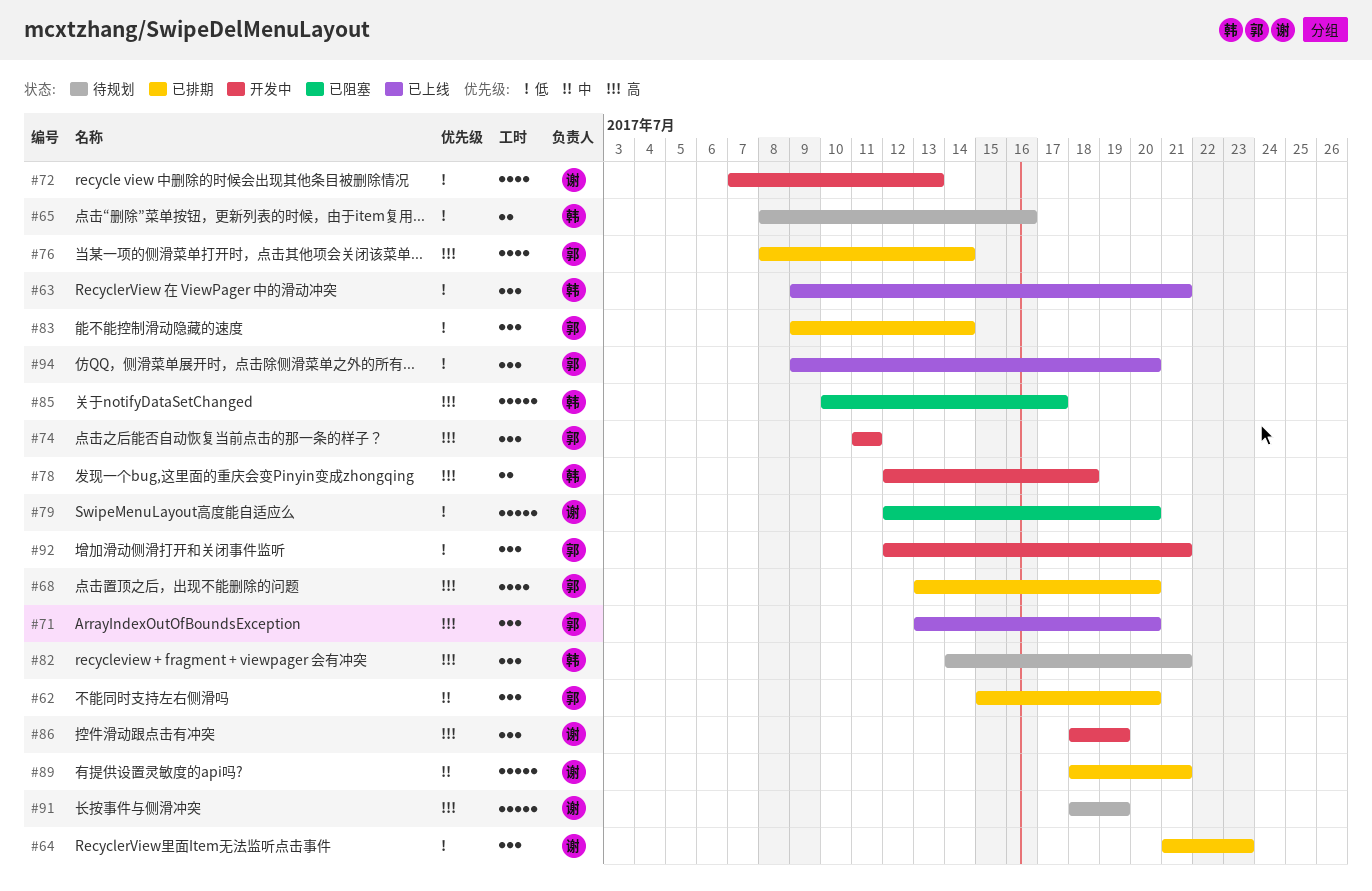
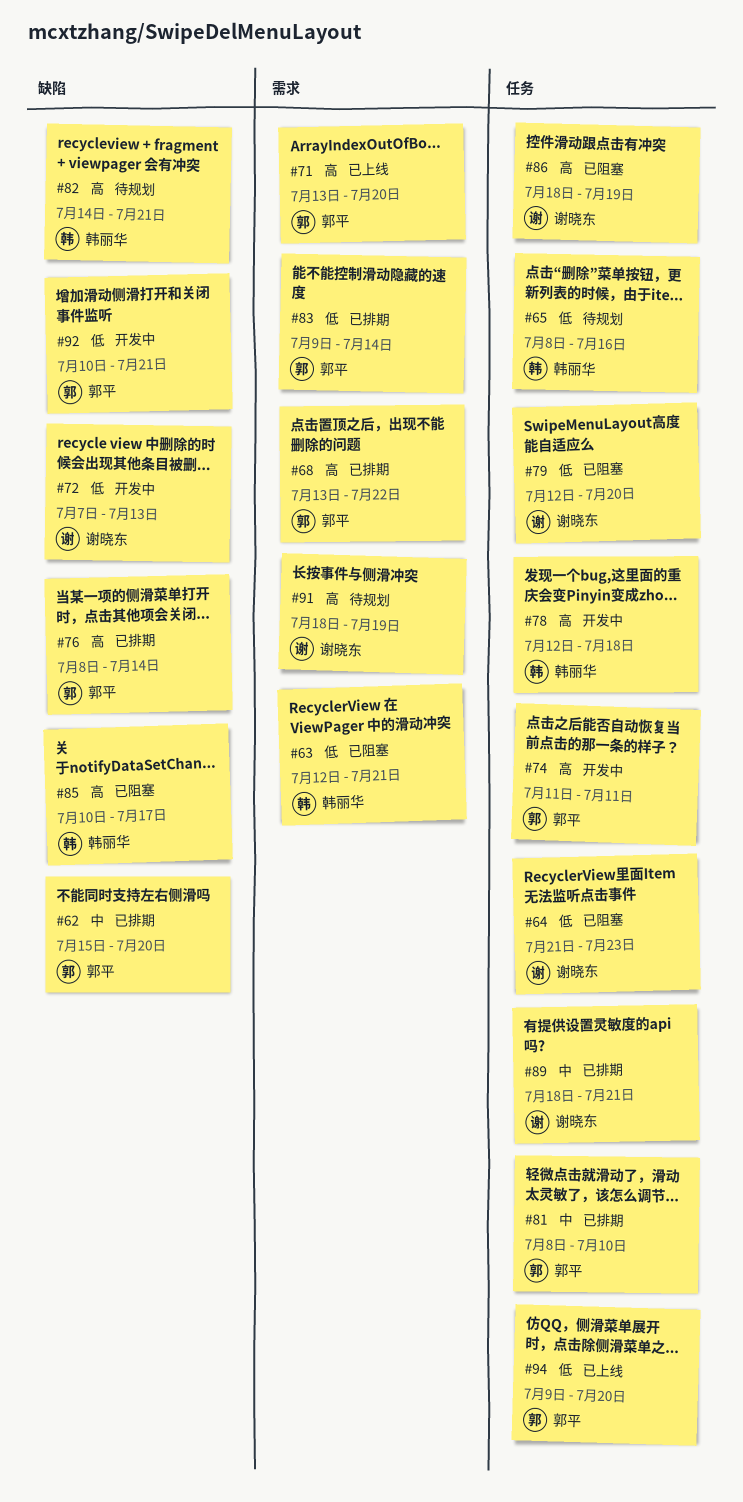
#63, status: 已上线 -> 已阻塞
#63, start: Jul 9 -> Jul 12
#64, status: 已排期 -> 已阻塞
#68, due: Jul 20 -> Jul 22
#81: none -> present
#86, status: 开发中 -> 已阻塞
#92, start: Jul 12 -> Jul 10

